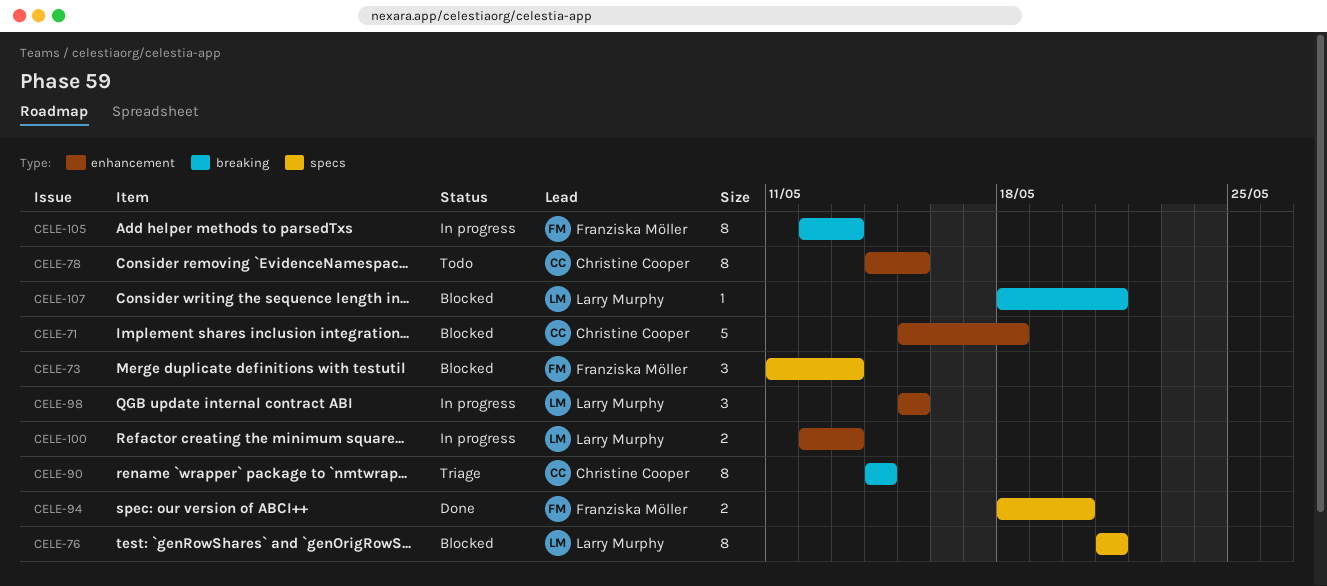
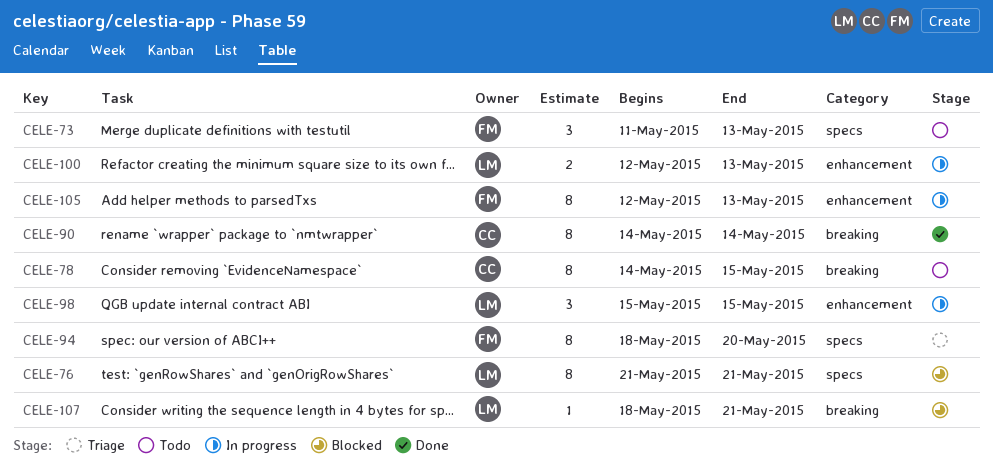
CELE-71: present -> none
CELE-73, status: Blocked -> Todo
CELE-78, label: enhancement -> breaking
CELE-90, status: Triage -> Done
CELE-94, status: Done -> Triage
CELE-94, estimate: 2 -> 8
CELE-105, label: breaking -> enhancement

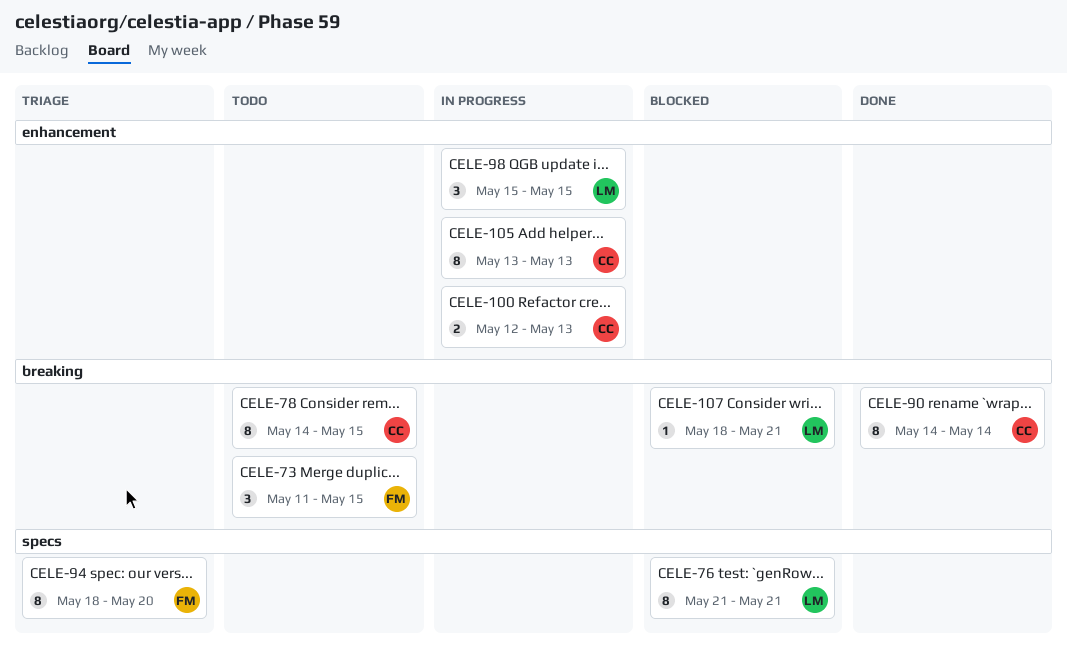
CELE-73, label: specs -> breaking
CELE-73, due: May 13 -> May 15
CELE-100, owner: LM -> CC
CELE-105, owner: FM -> CC
CELE-105, start: May 12 -> May 13

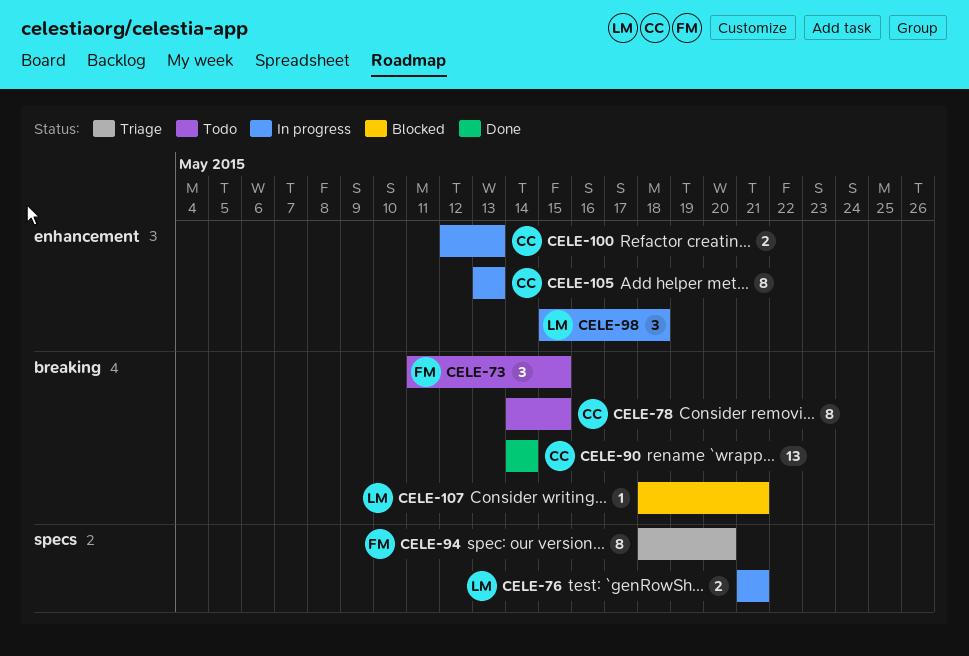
CELE-76, status: Blocked -> In progress
CELE-76, estimate: 8 -> 2
CELE-90, estimate: 8 -> 13
CELE-98, due: May 15 -> May 18

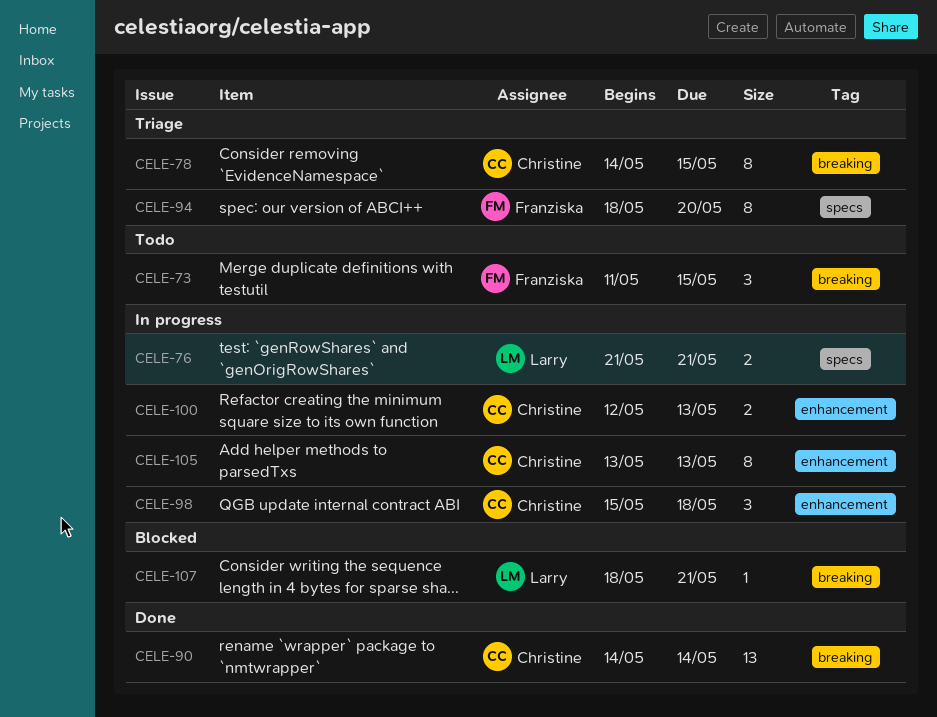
CELE-78, status: Todo -> Triage
CELE-98, owner: Larry -> Christine

